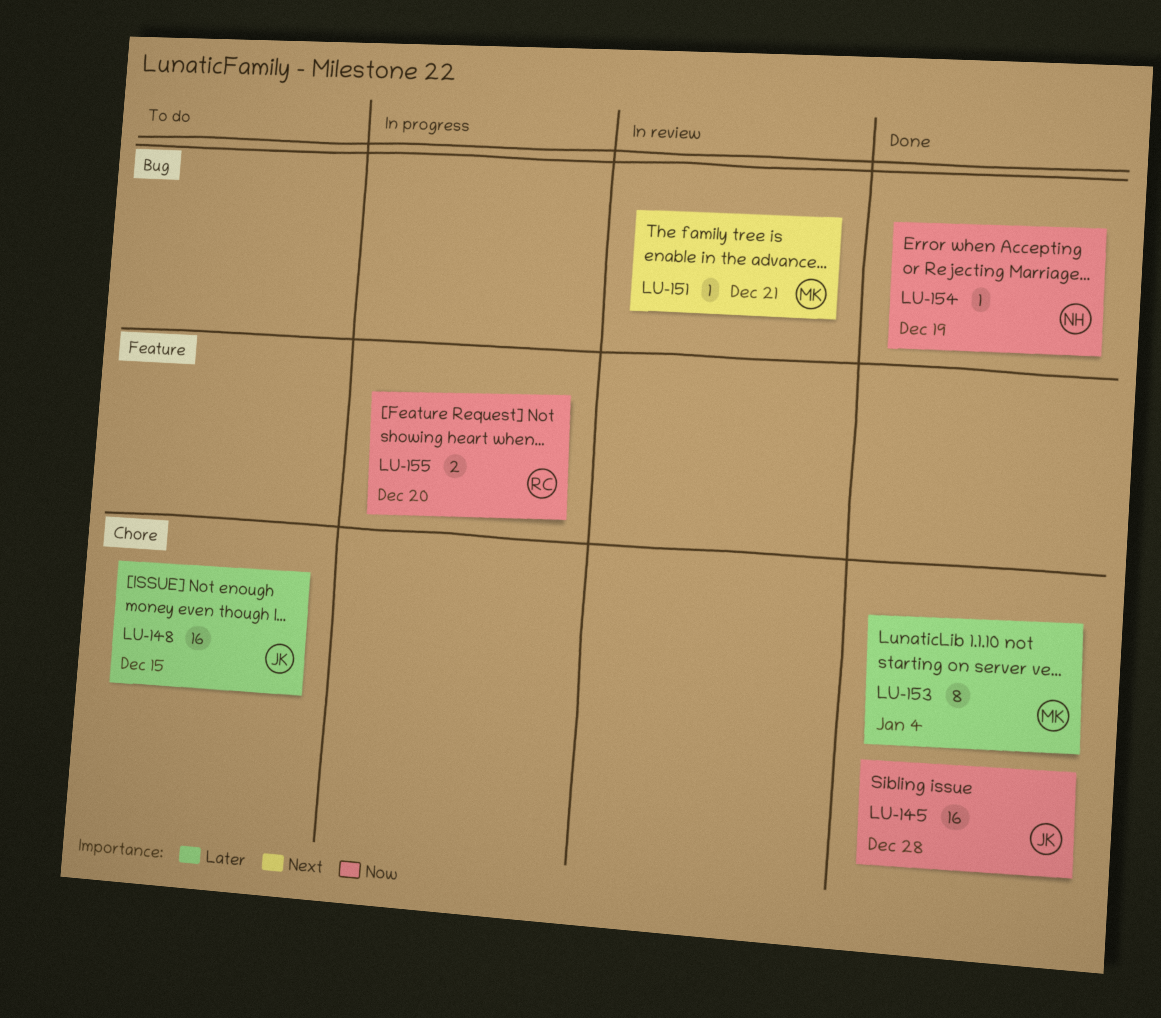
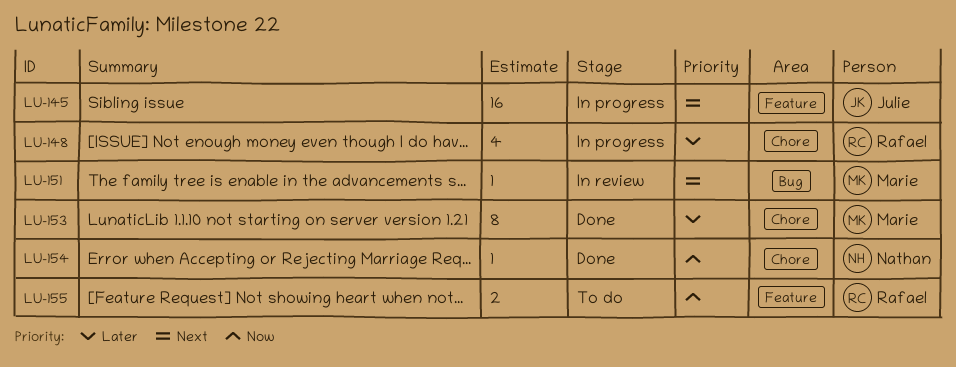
LU-145, status: Done -> In progress
LU-145, priority: Now -> Next
LU-145, label: Chore -> Feature
LU-148, status: To do -> In progress
LU-148, owner: Julie -> Rafael
LU-148, estimate: 16 -> 4
LU-154, label: Bug -> Chore
LU-155, status: In progress -> To do

